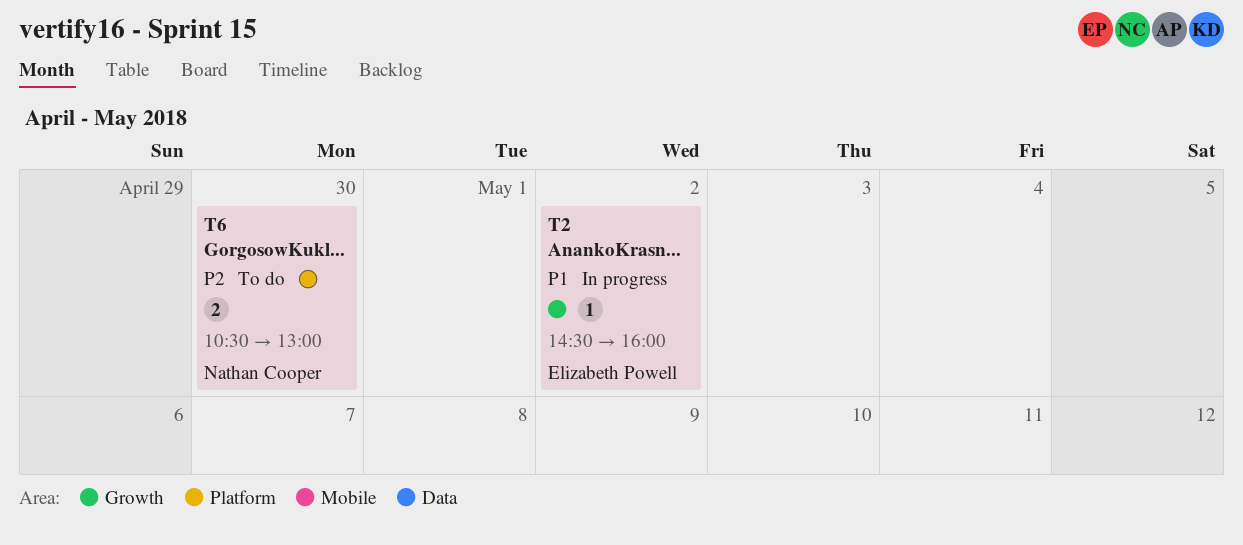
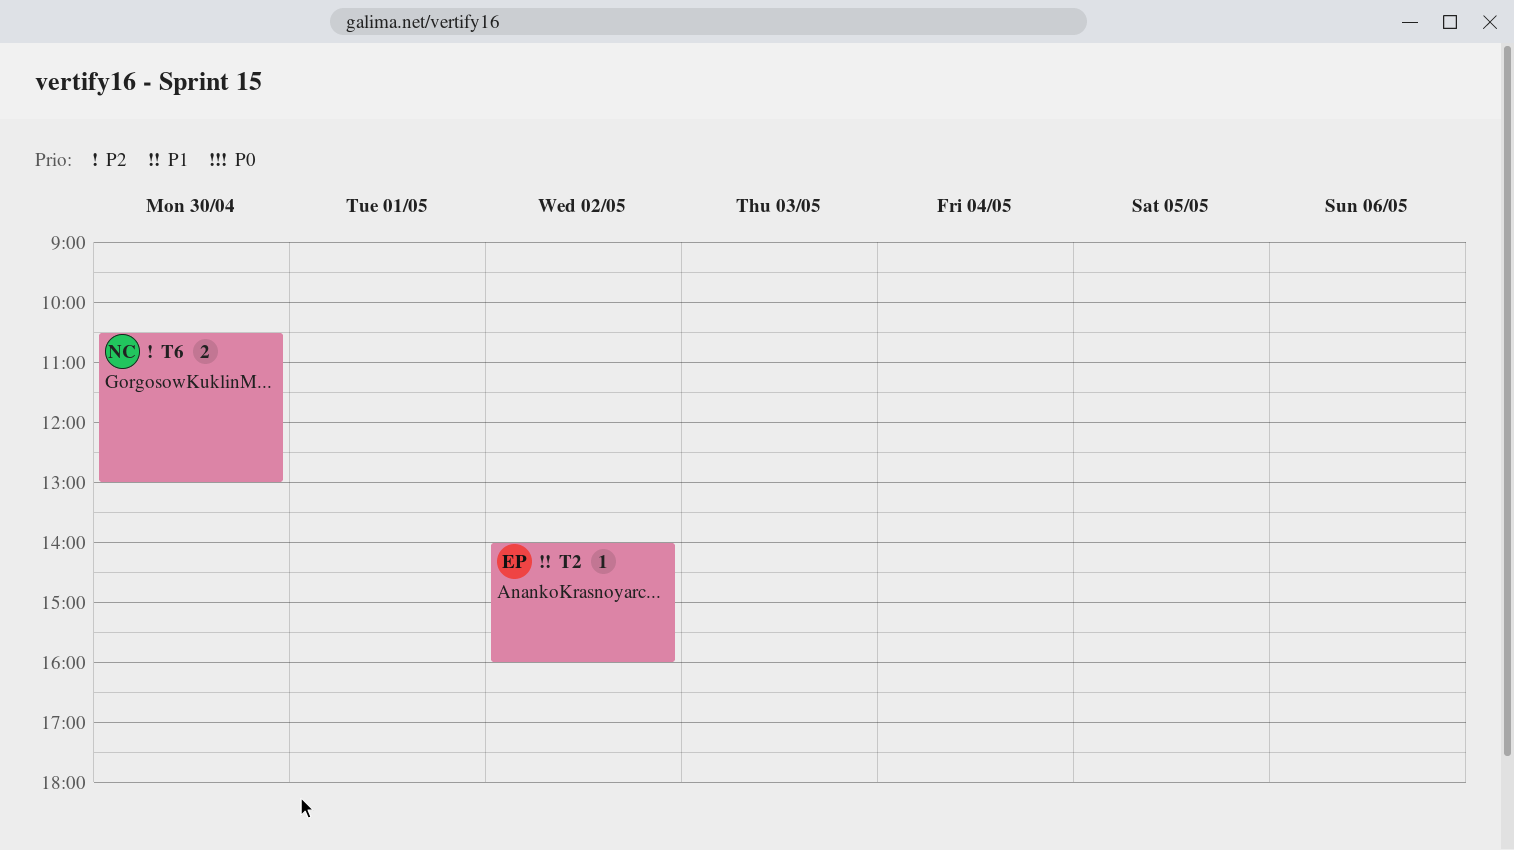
T2, begins: 14:30 -> 14:00

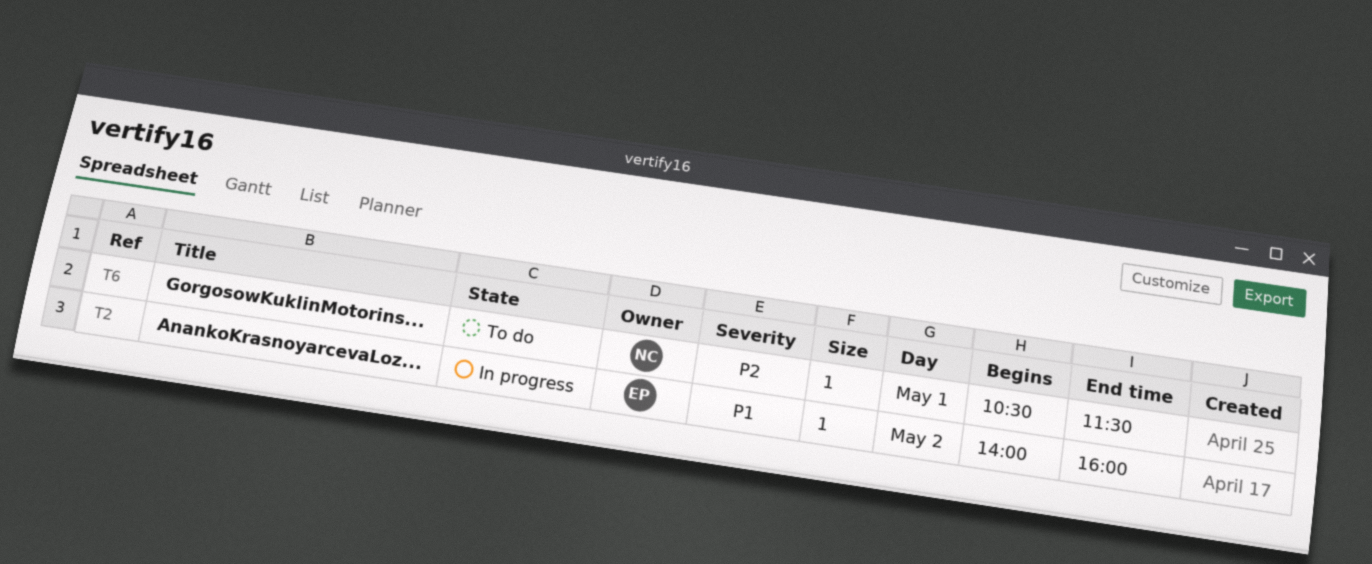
T6, estimate: 2 -> 1
T6, day: Apr 30 -> May 1
T6, ends: 13:00 -> 11:30

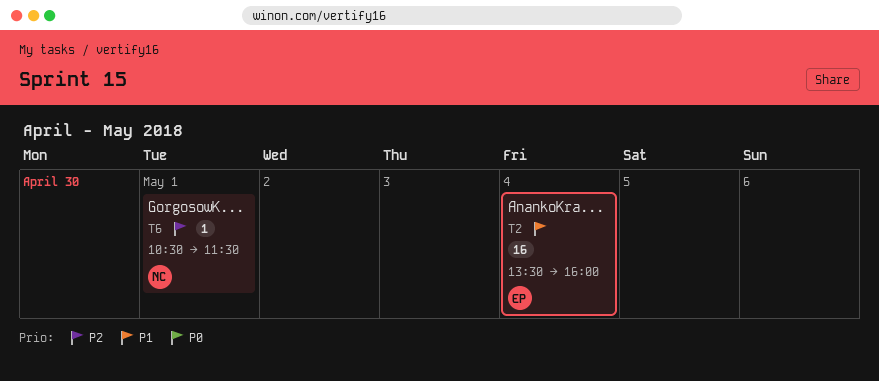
T2, estimate: 1 -> 16
T2, day: May 2 -> May 4
T2, begins: 14:00 -> 13:30

